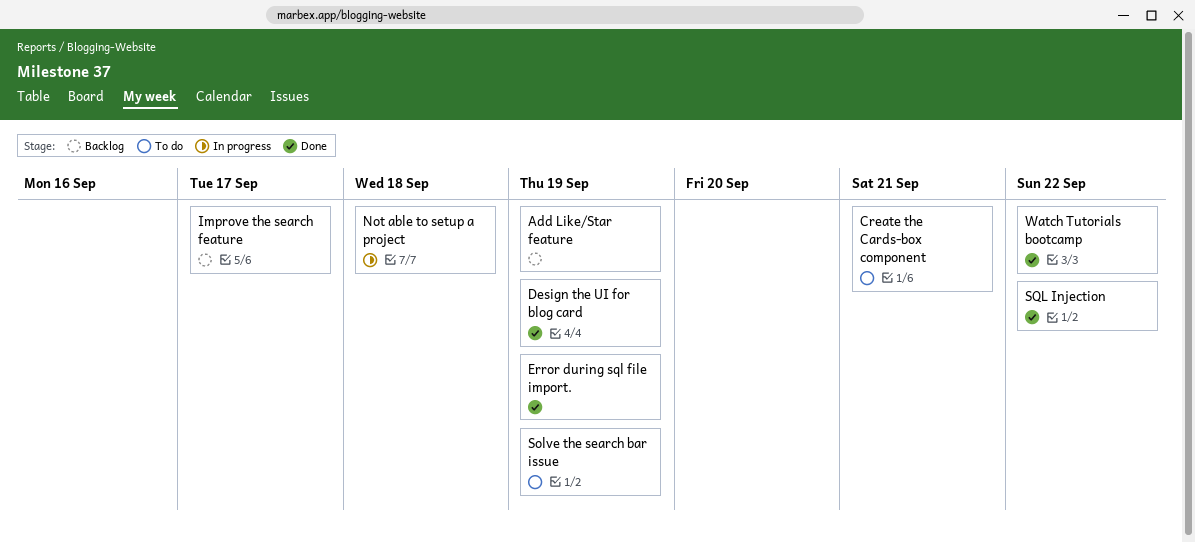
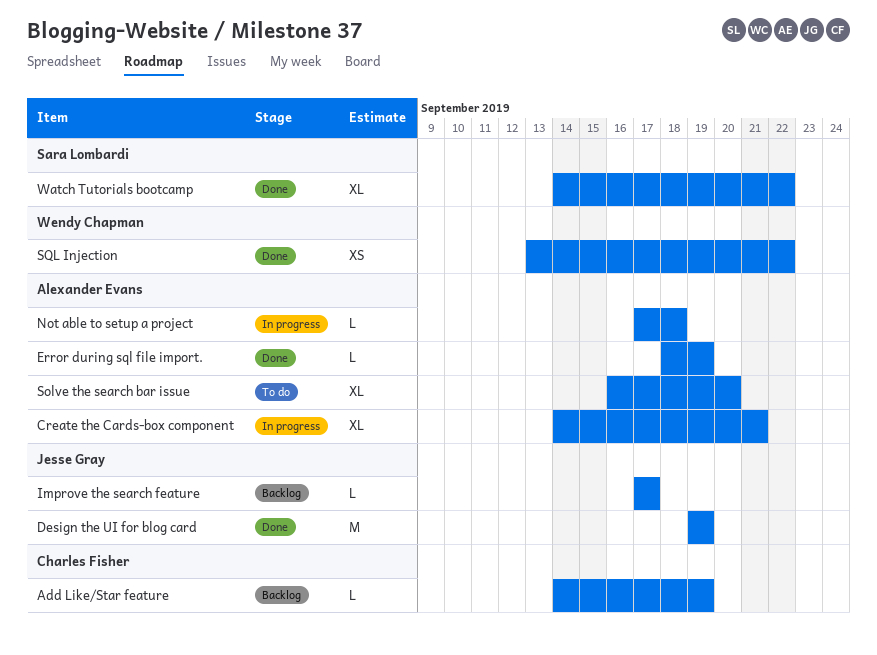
Create the Cards-box component, status: To do -> In progress
Solve the search bar issue, due: Sep 19 -> Sep 20

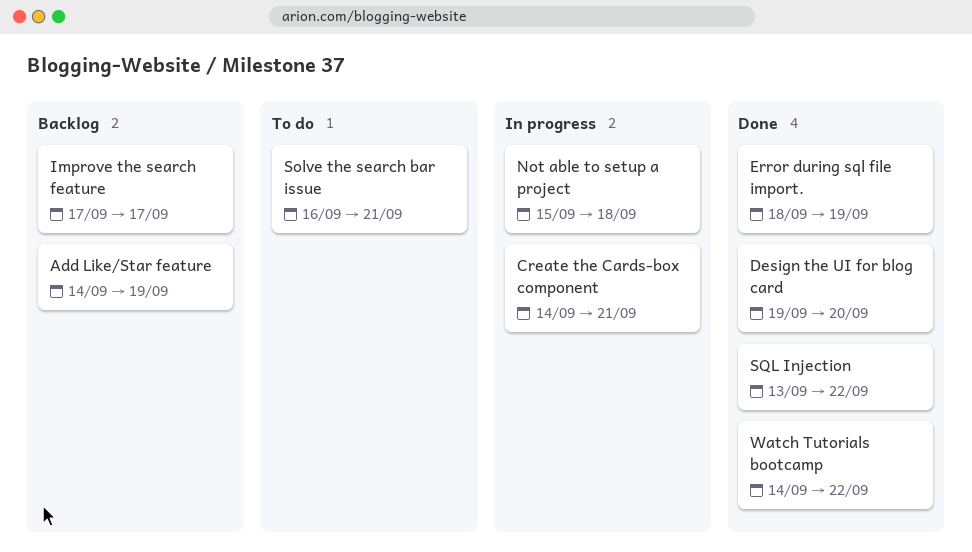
Design the UI for blog card, due: Sep 19 -> Sep 20
Not able to setup a project, start: Sep 17 -> Sep 15
Solve the search bar issue, due: Sep 20 -> Sep 21

